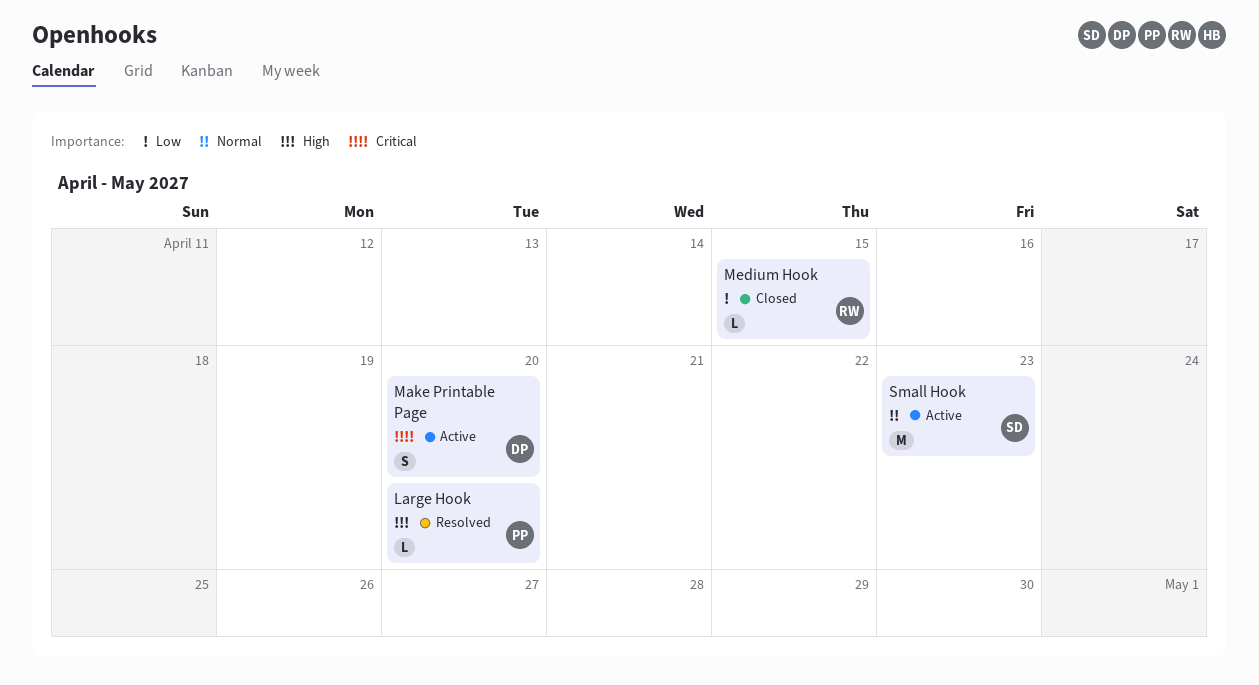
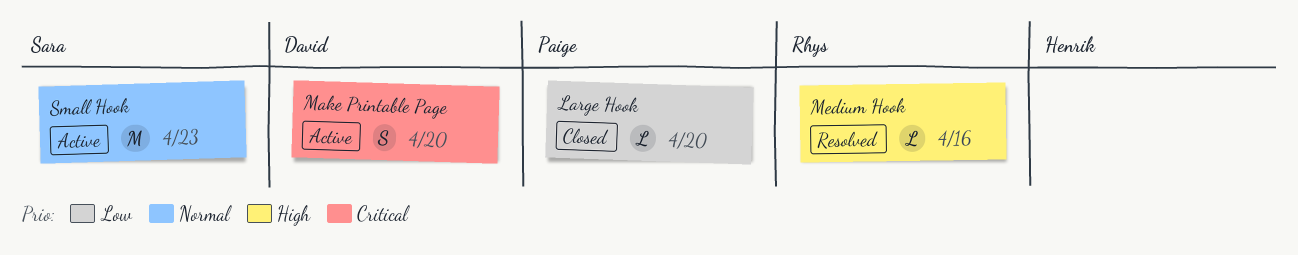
Large Hook, status: Resolved -> Closed
Large Hook, priority: High -> Low
Medium Hook, status: Closed -> Resolved
Medium Hook, priority: Low -> High
Medium Hook, due: Apr 15 -> Apr 16

